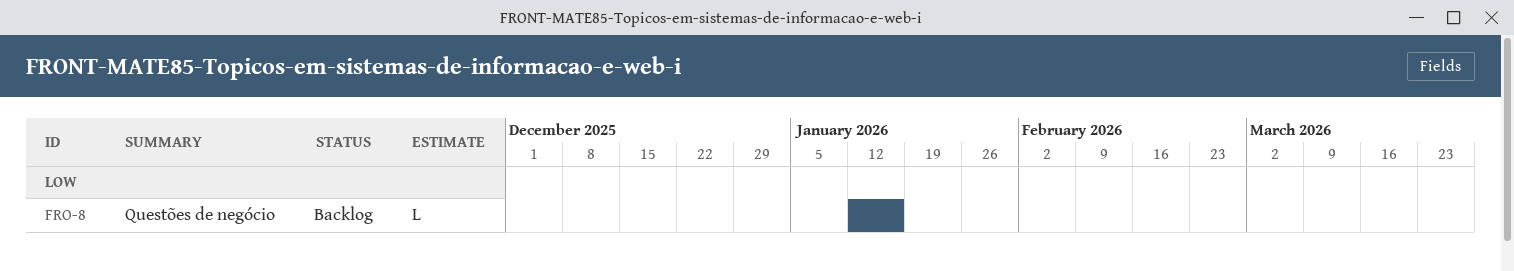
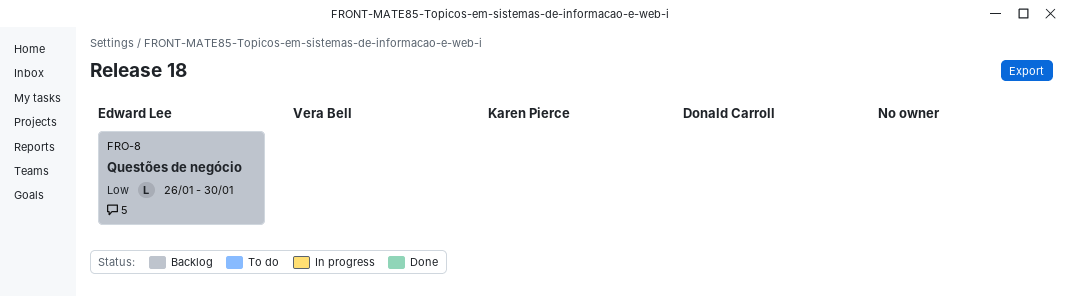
FRO-8, start: Jan 12 -> Jan 26
FRO-8, due: Jan 16 -> Jan 30

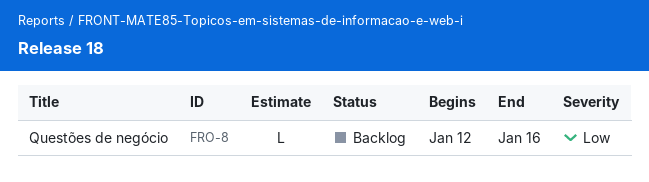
FRO-8, start: Jan 26 -> Jan 12
FRO-8, due: Jan 30 -> Jan 16

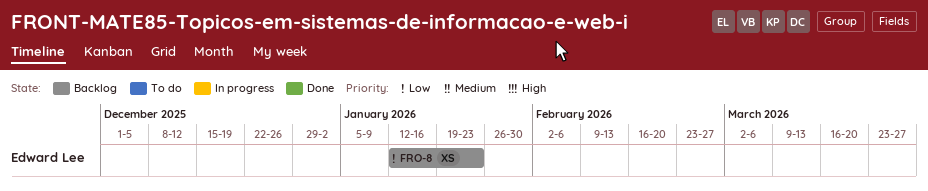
FRO-8, estimate: L -> XS
FRO-8, due: Jan 16 -> Jan 23

